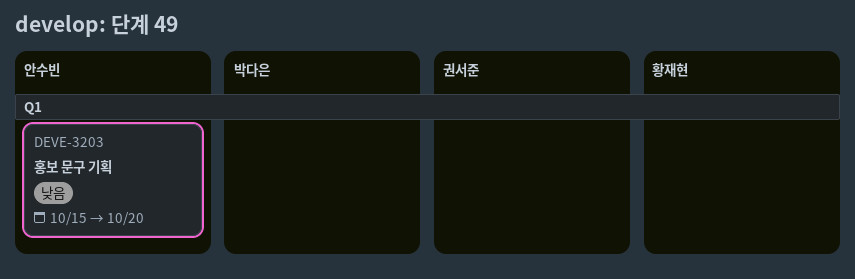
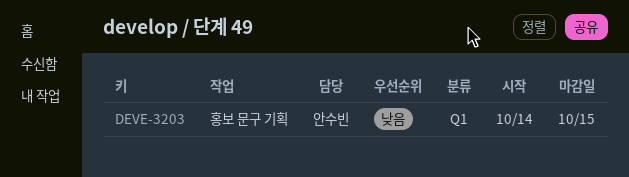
DEVE-3203, start: Oct 15 -> Oct 14
DEVE-3203, due: Oct 20 -> Oct 15

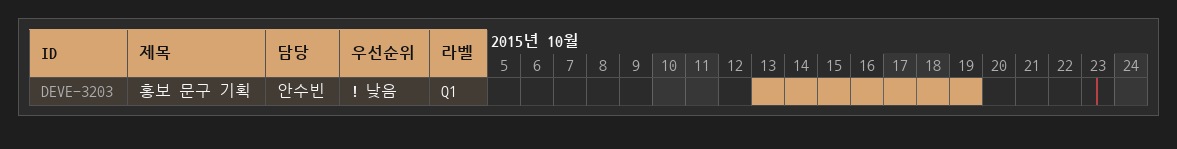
DEVE-3203, start: Oct 14 -> Oct 13
DEVE-3203, due: Oct 15 -> Oct 19

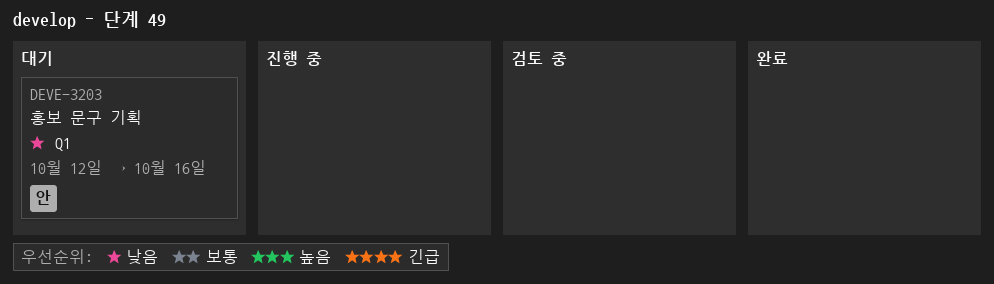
DEVE-3203, start: Oct 13 -> Oct 12
DEVE-3203, due: Oct 19 -> Oct 16

